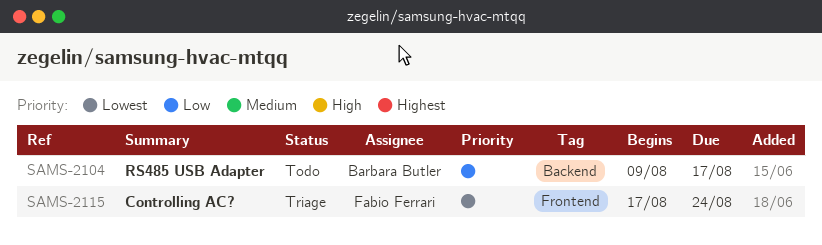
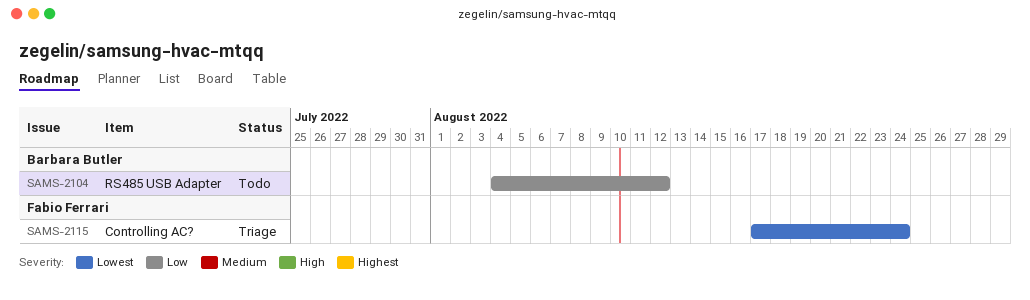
SAMS-2104, start: Aug 9 -> Aug 4
SAMS-2104, due: Aug 17 -> Aug 12

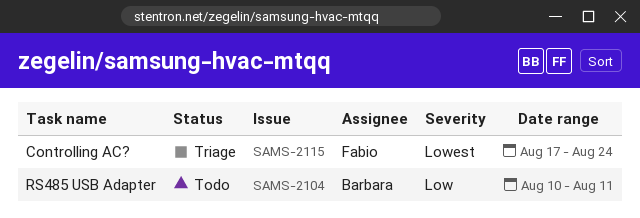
SAMS-2104, start: Aug 4 -> Aug 10
SAMS-2104, due: Aug 12 -> Aug 11

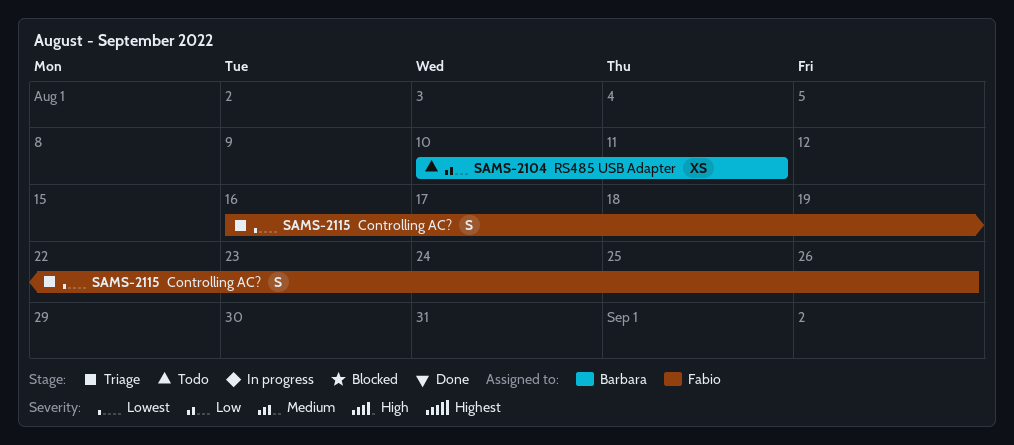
SAMS-2115, start: Aug 17 -> Aug 16
SAMS-2115, due: Aug 24 -> Aug 26

